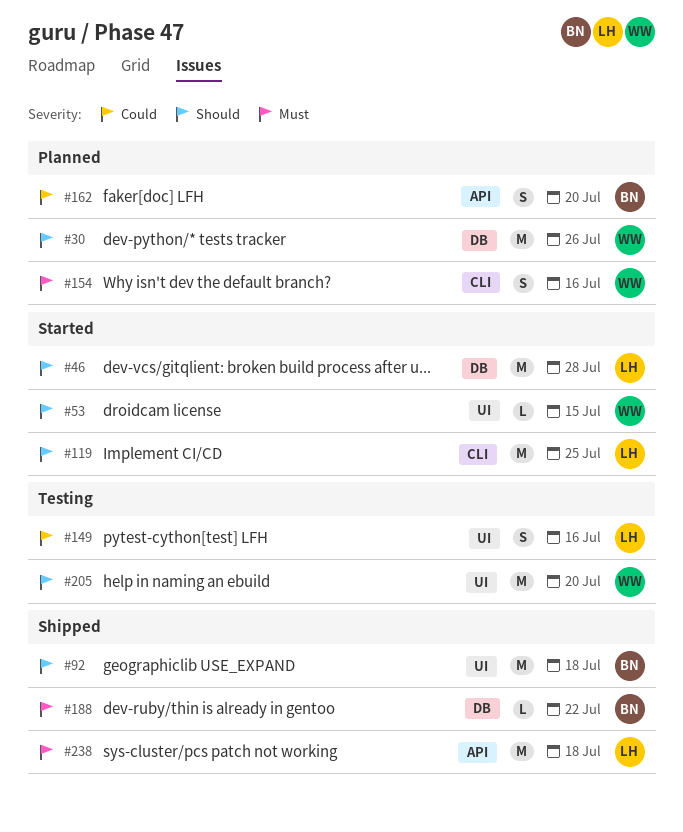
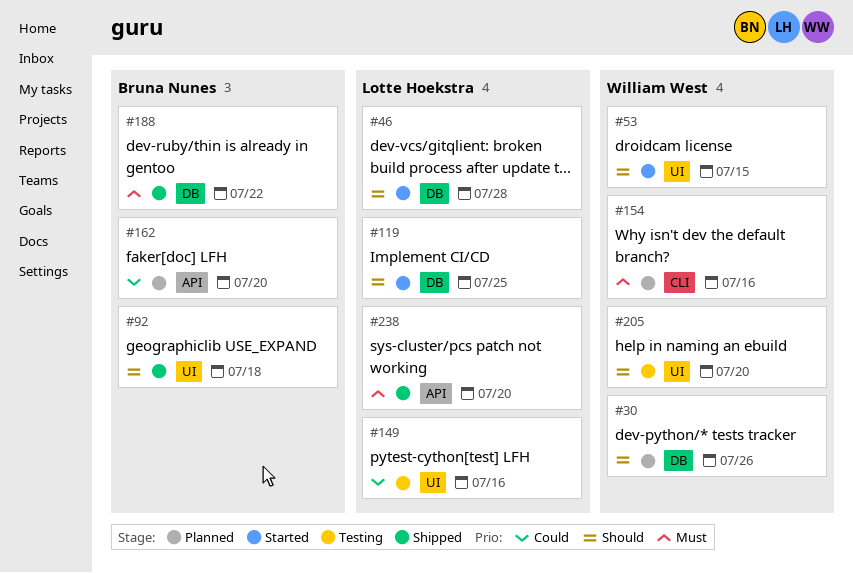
#119, label: CLI -> DB
#238, due: Jul 18 -> Jul 20

